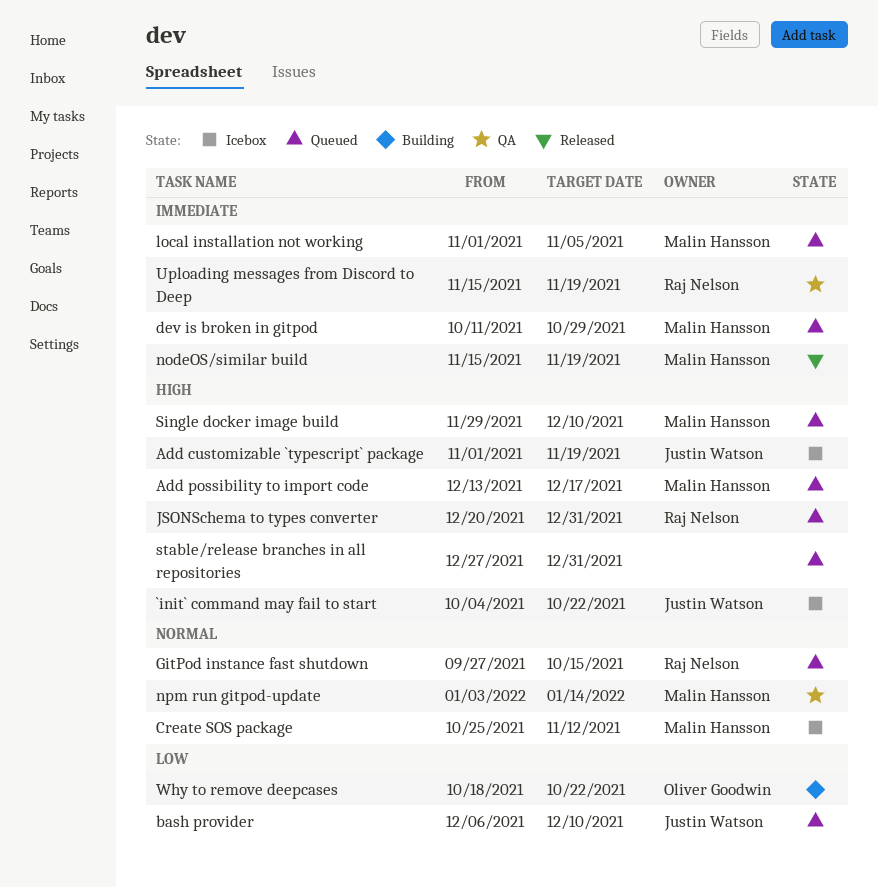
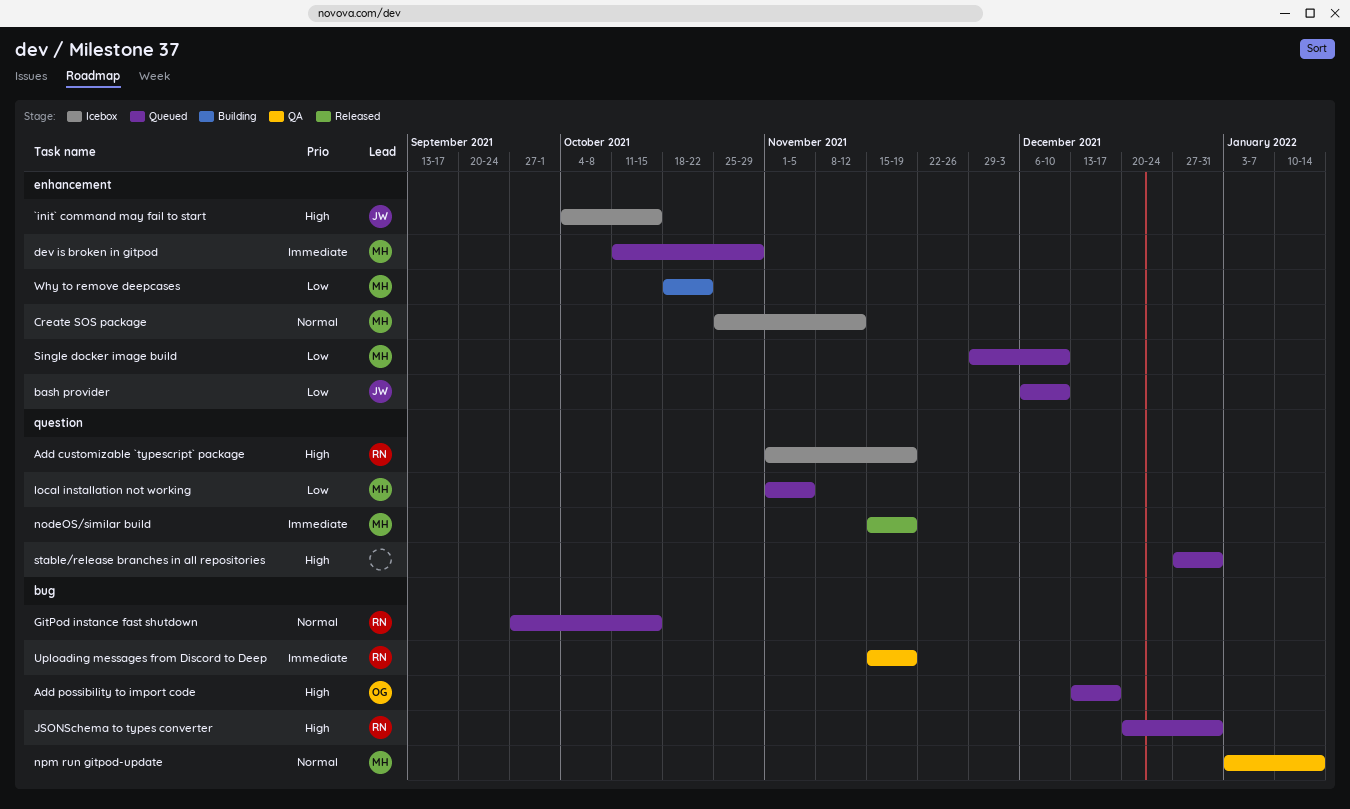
`init` command may fail to start, due: Oct 22 -> Oct 15
Add customizable `typescript` package, owner: Justin Watson -> Raj Nelson
Add possibility to import code, owner: Malin Hansson -> Oliver Goodwin
local installation not working, priority: Immediate -> Low
Single docker image build, priority: High -> Low
Why to remove deepcases, owner: Oliver Goodwin -> Malin Hansson

